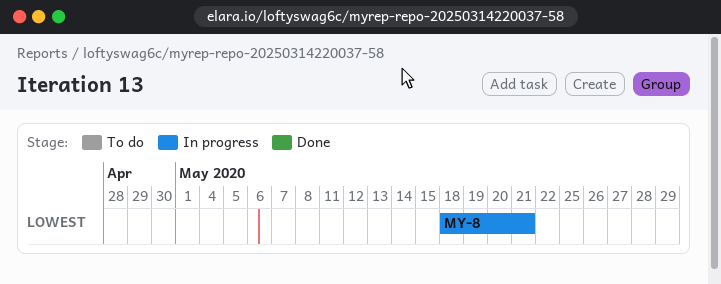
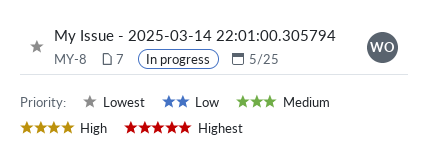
MY-8, due: May 21 -> May 25

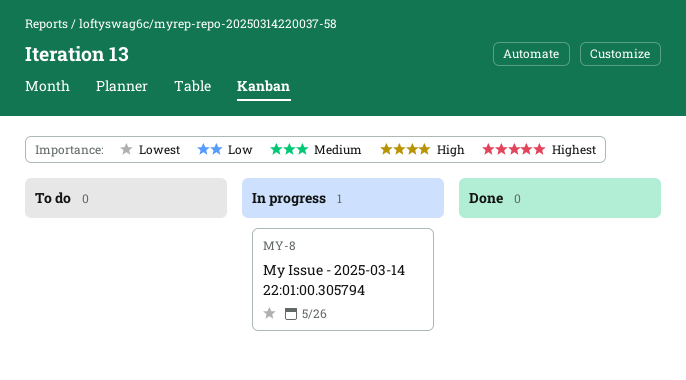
MY-8, due: May 25 -> May 26

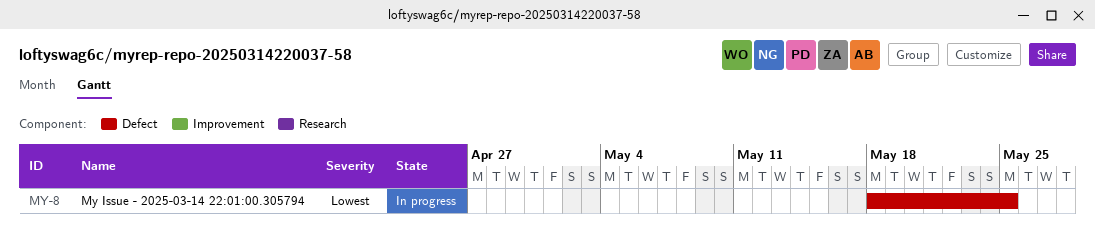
MY-8, due: May 26 -> May 25

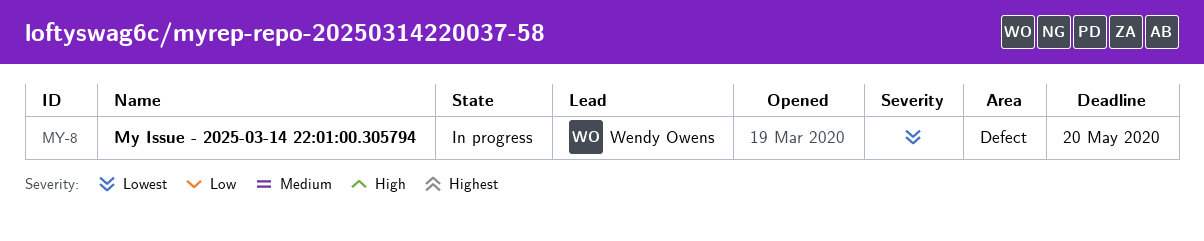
MY-8, due: May 25 -> May 20

